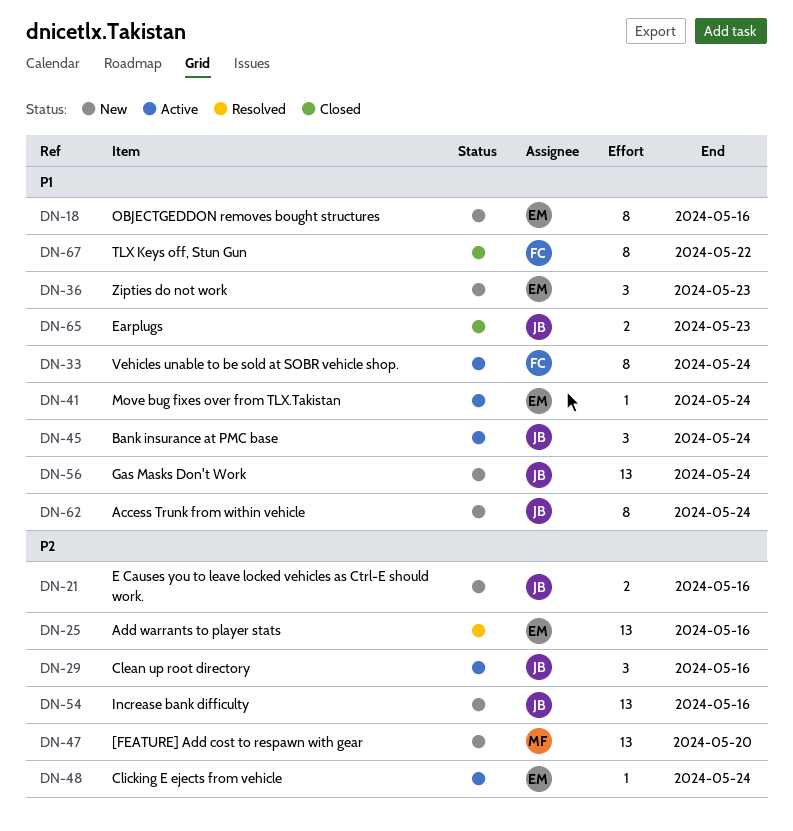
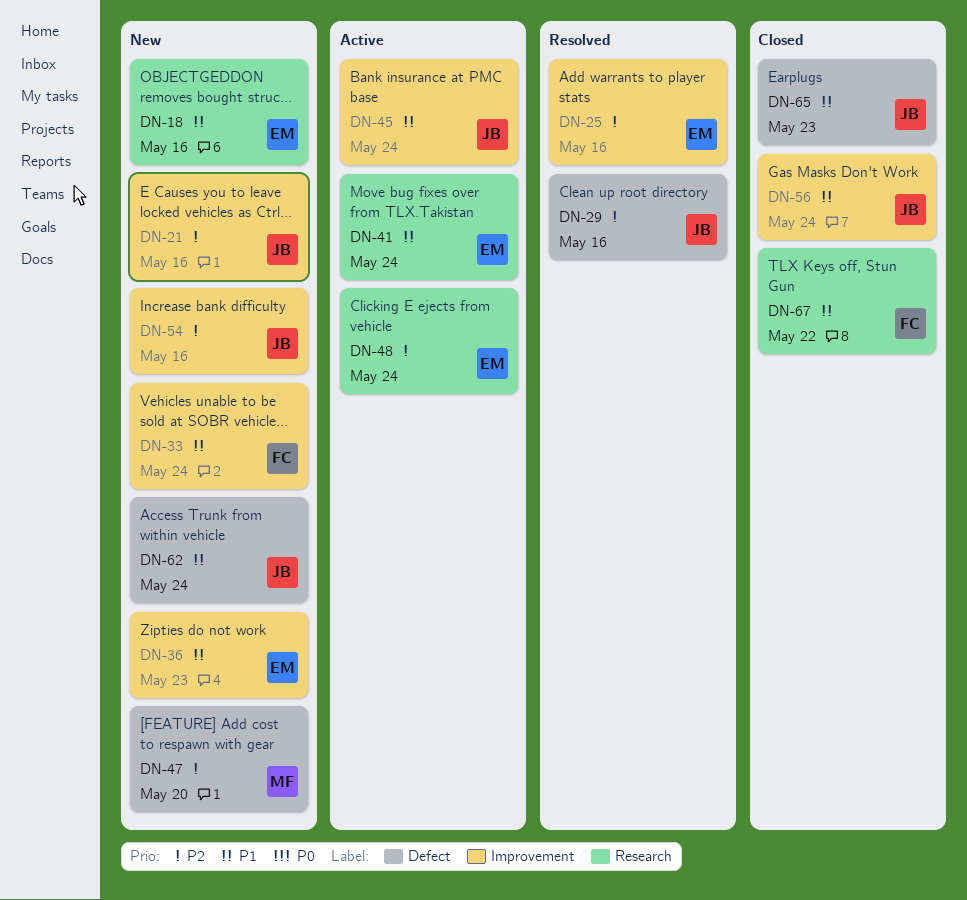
DN-29, status: Active -> Resolved
DN-33, status: Active -> New
DN-56, status: New -> Closed

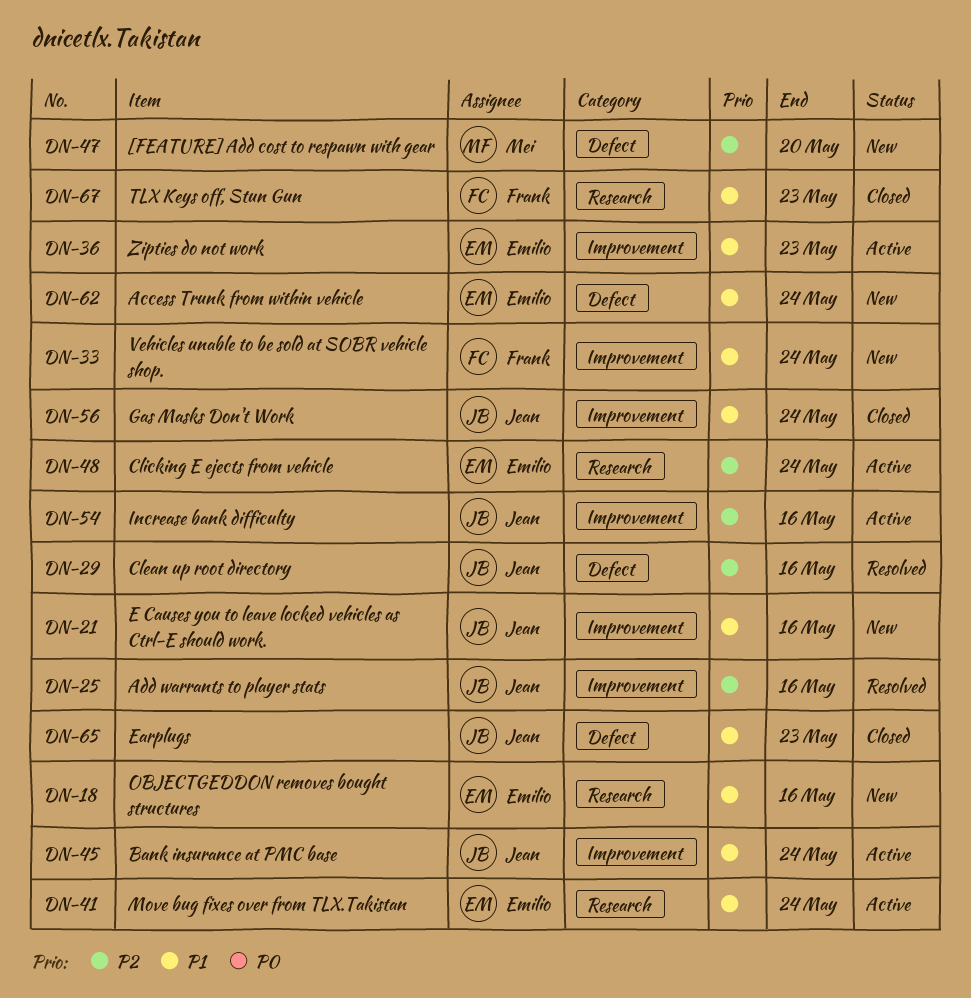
DN-21, priority: P2 -> P1
DN-25, owner: Emilio -> Jean
DN-36, status: New -> Active
DN-54, status: New -> Active
DN-62, owner: Jean -> Emilio
DN-67, due: May 22 -> May 23

